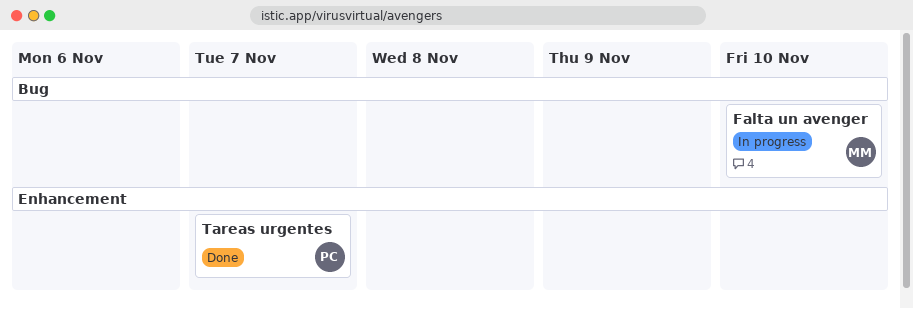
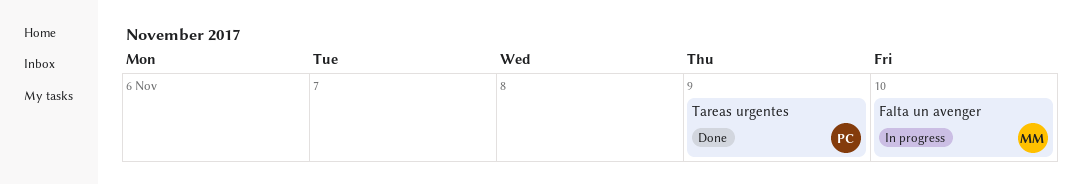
Tareas urgentes, due: Nov 7 -> Nov 9

